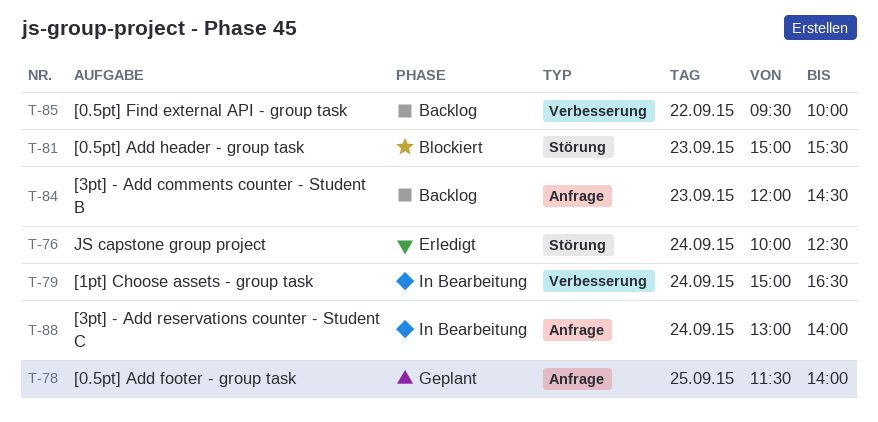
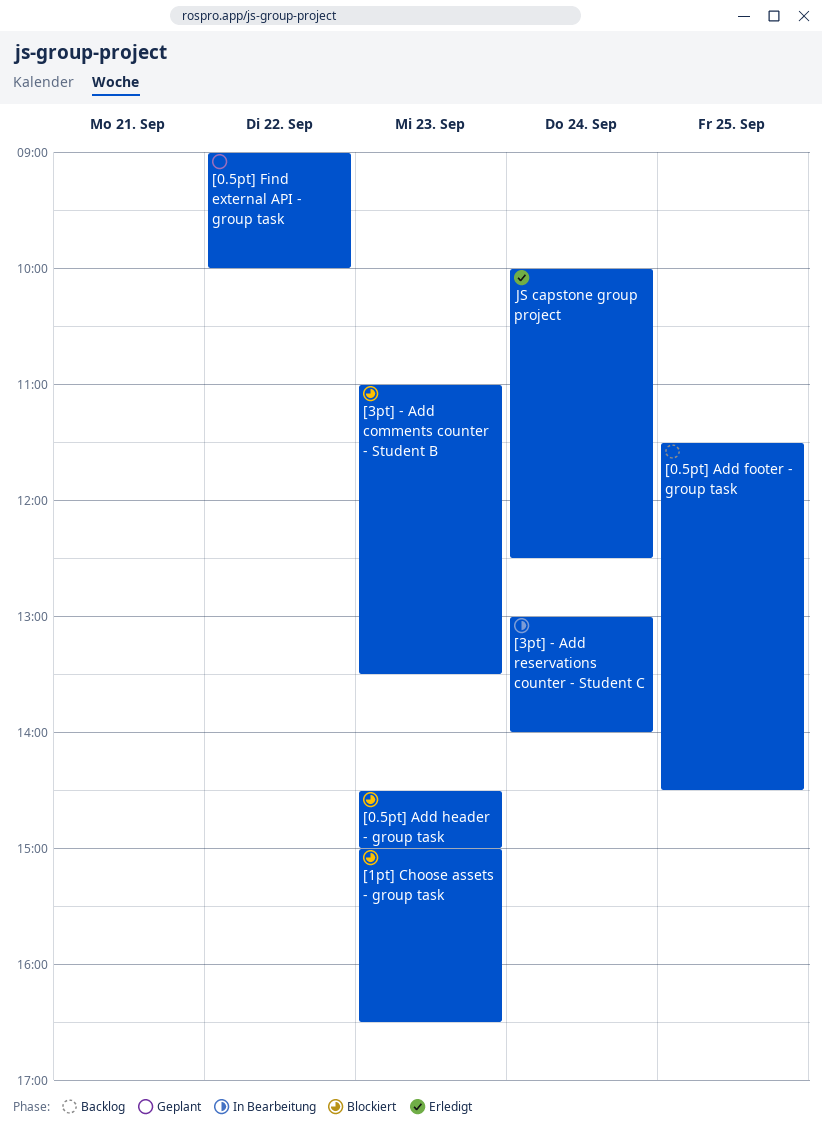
[0.5pt] Add footer - group task, status: Geplant -> Backlog
[0.5pt] Add footer - group task, ends: 14:00 -> 14:30
[0.5pt] Add header - group task, begins: 15:00 -> 14:30
[0.5pt] Add header - group task, ends: 15:30 -> 15:00
[0.5pt] Find external API - group task, status: Backlog -> Geplant
[0.5pt] Find external API - group task, begins: 09:30 -> 09:00
[1pt] Choose assets - group task, status: In Bearbeitung -> Blockiert
[1pt] Choose assets - group task, day: Sep 24 -> Sep 23
[3pt] - Add comments counter - Student B, status: Backlog -> Blockiert
[3pt] - Add comments counter - Student B, begins: 12:00 -> 11:00
[3pt] - Add comments counter - Student B, ends: 14:30 -> 13:30

